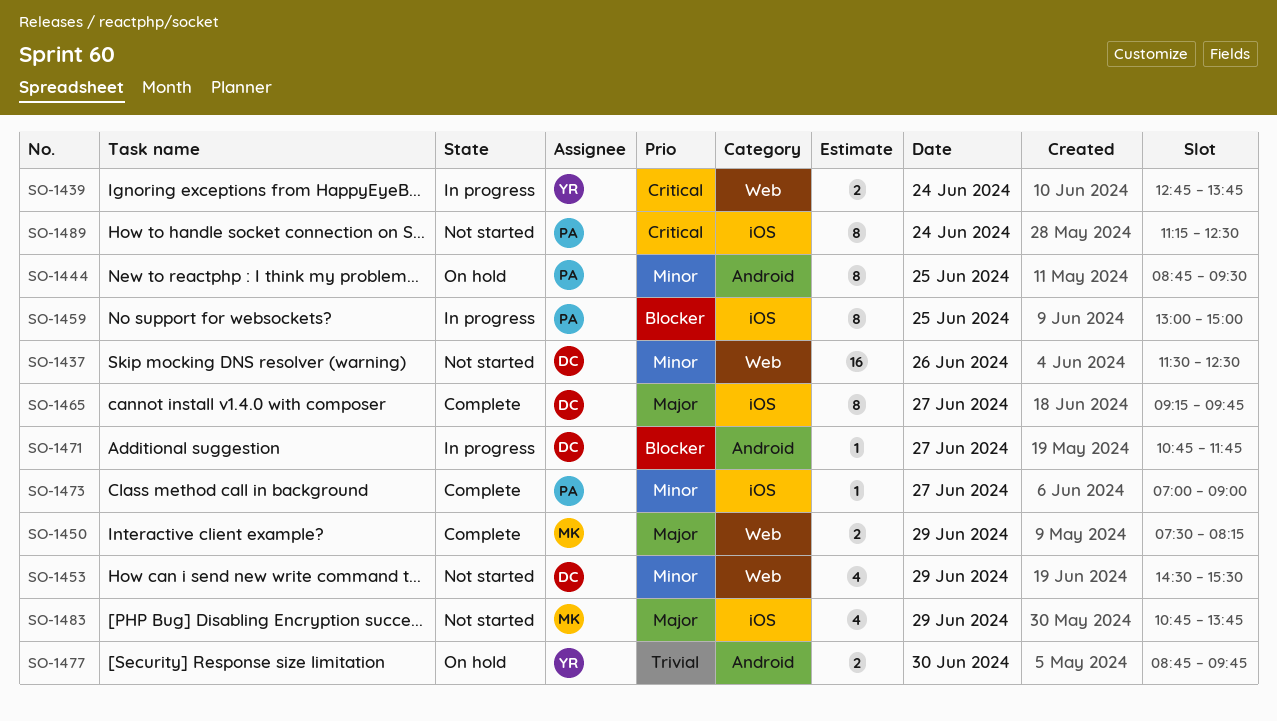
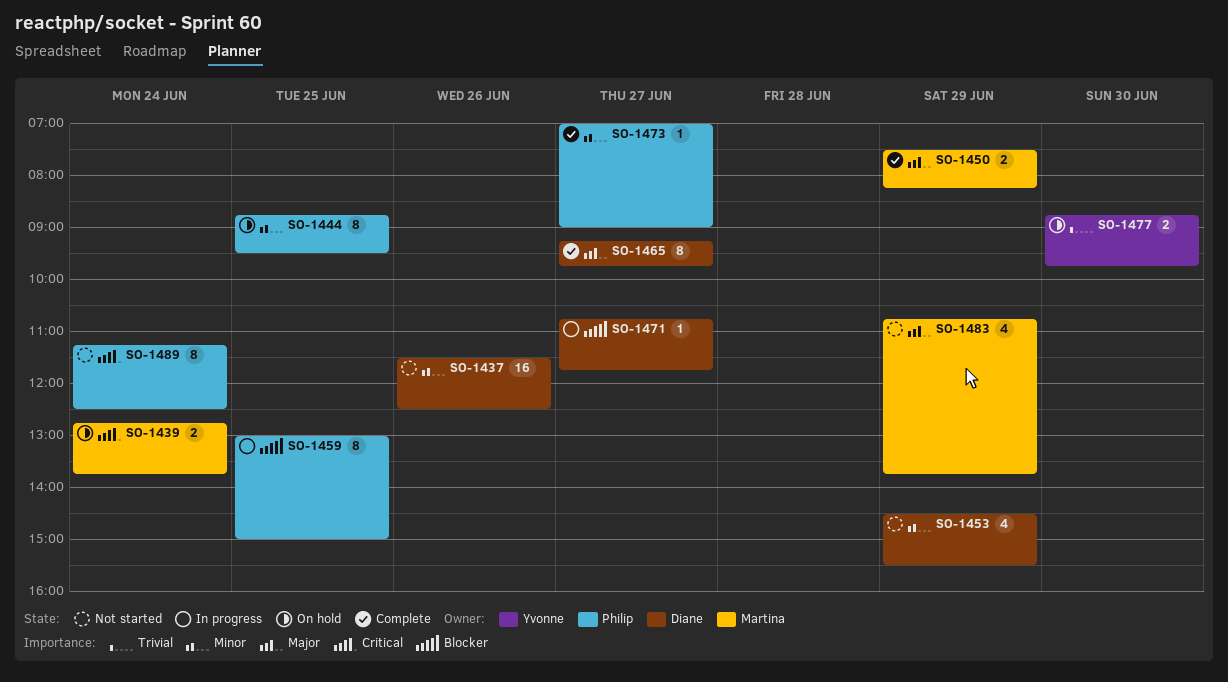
SO-1439, status: In progress -> On hold
SO-1439, owner: Yvonne -> Martina

